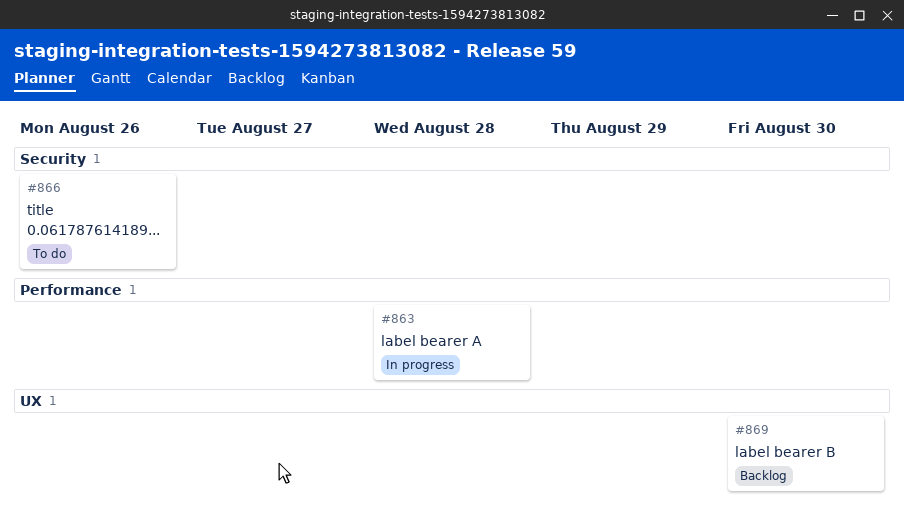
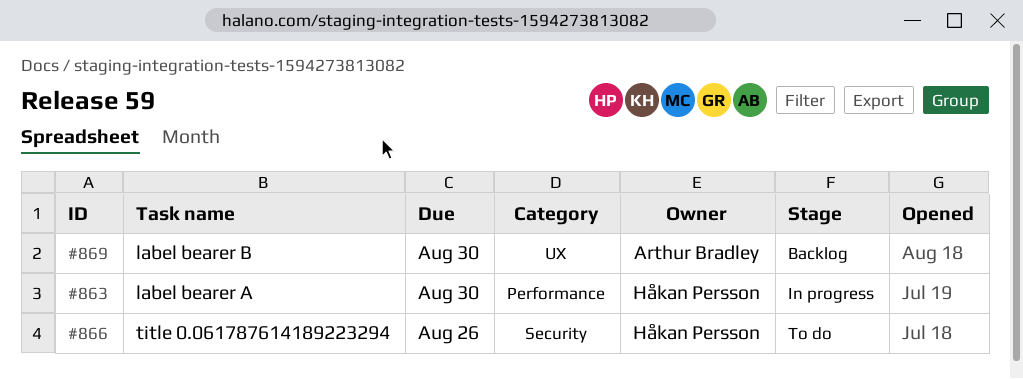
#863, due: Aug 28 -> Aug 30

